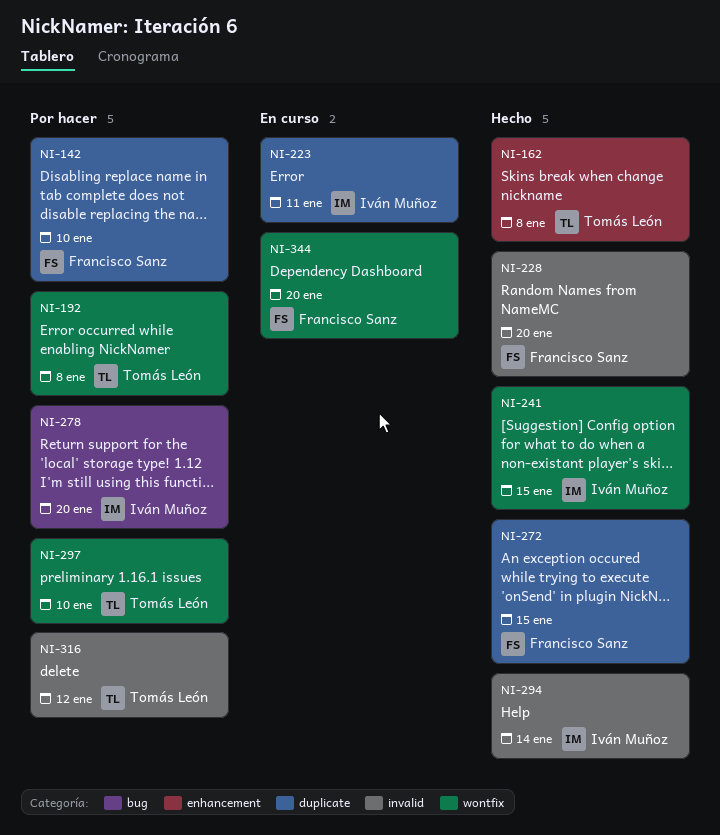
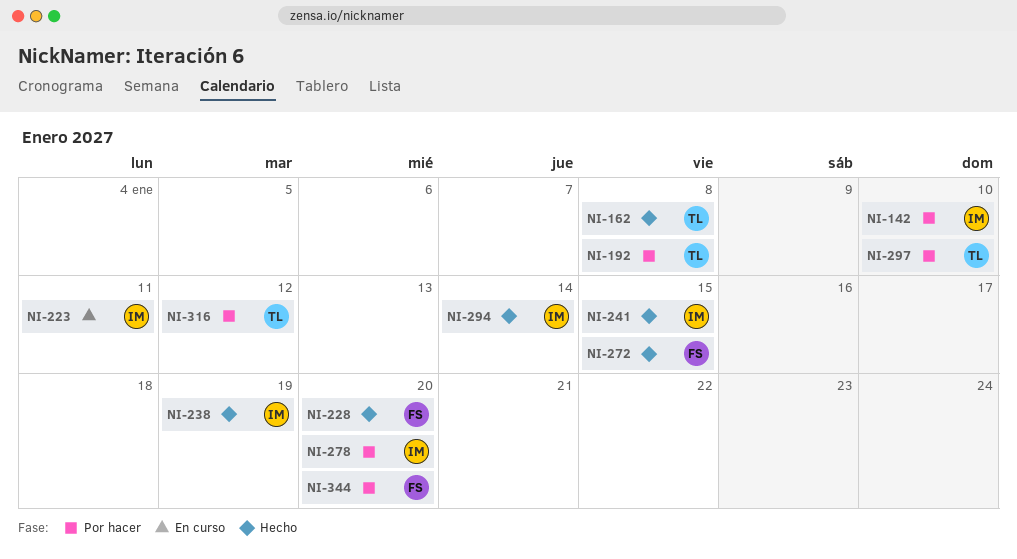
NI-142, owner: Francisco Sanz -> Iván Muñoz
NI-238: none -> present
NI-344, status: En curso -> Por hacer

